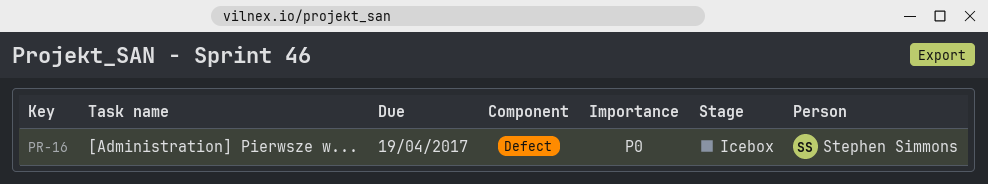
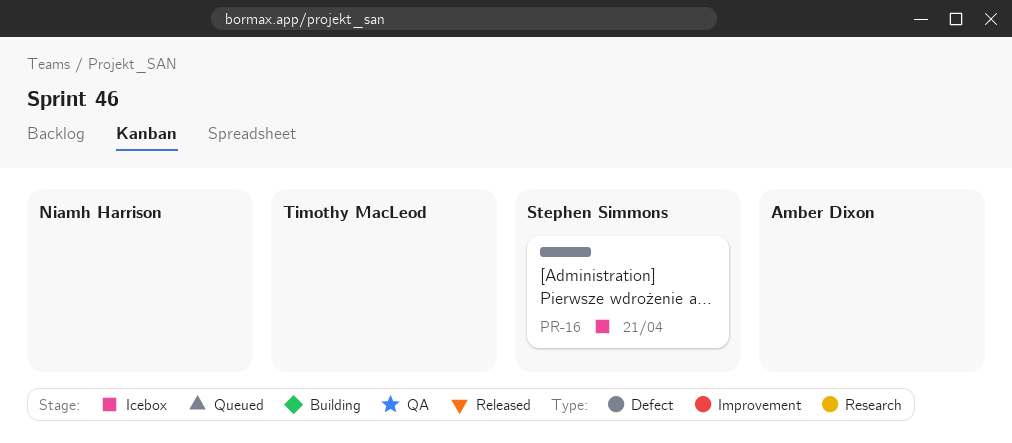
PR-16, due: Apr 19 -> Apr 21

